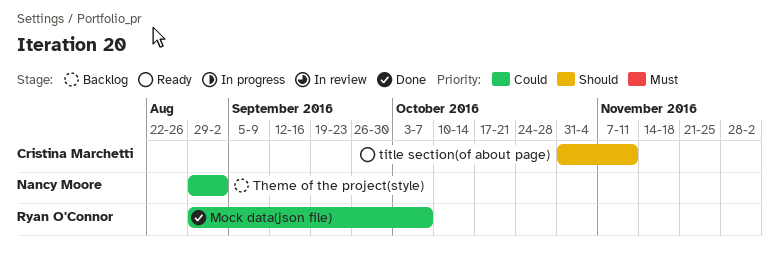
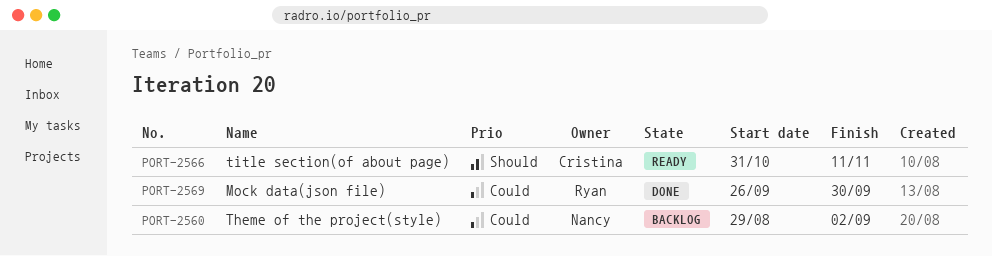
Mock data(json file), start: Aug 29 -> Sep 26
Mock data(json file), due: Oct 7 -> Sep 30

